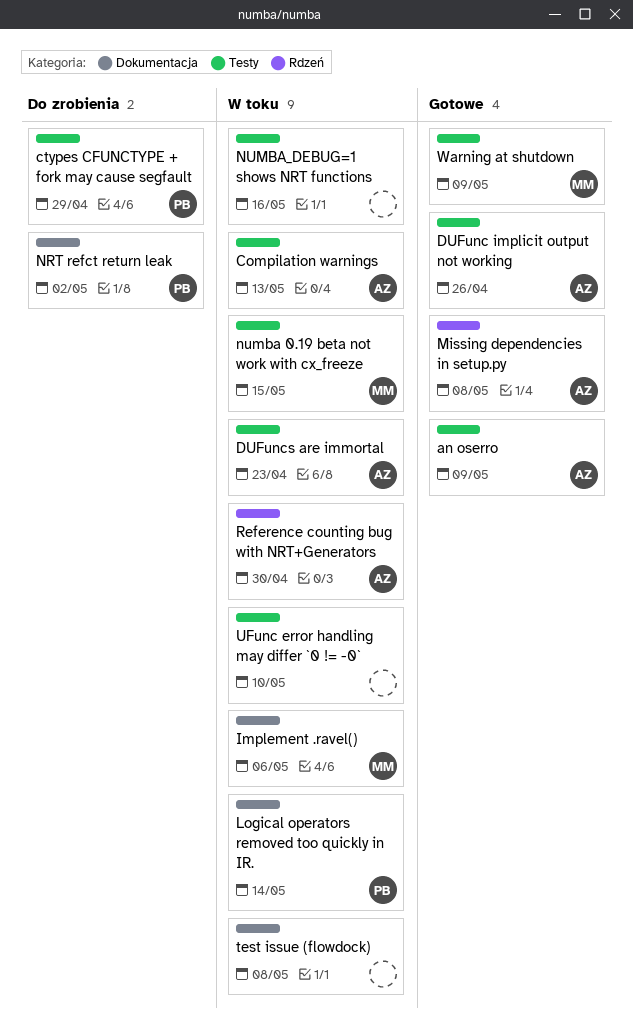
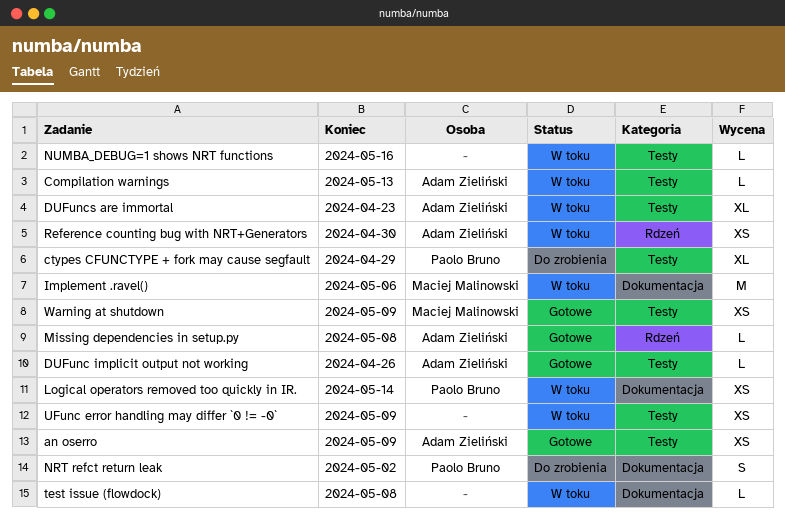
numba 0.19 beta not work with cx_freeze: present -> none
UFunc error handling may differ `0 != -0`, due: May 10 -> May 9

